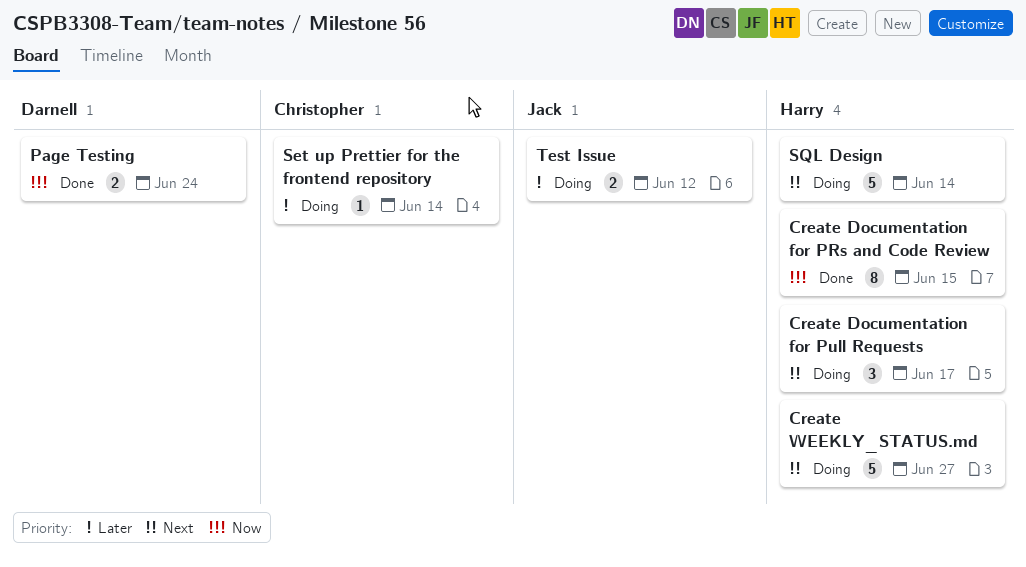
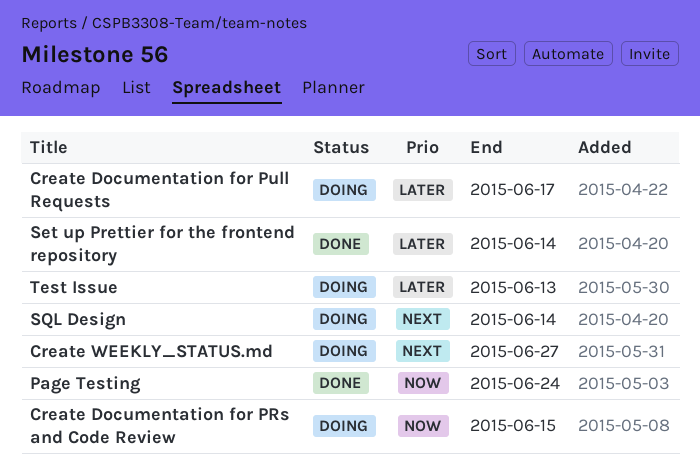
Create Documentation for PRs and Code Review, status: Done -> Doing
Create Documentation for Pull Requests, priority: Next -> Later
Set up Prettier for the frontend repository, status: Doing -> Done
Test Issue, due: Jun 12 -> Jun 13

